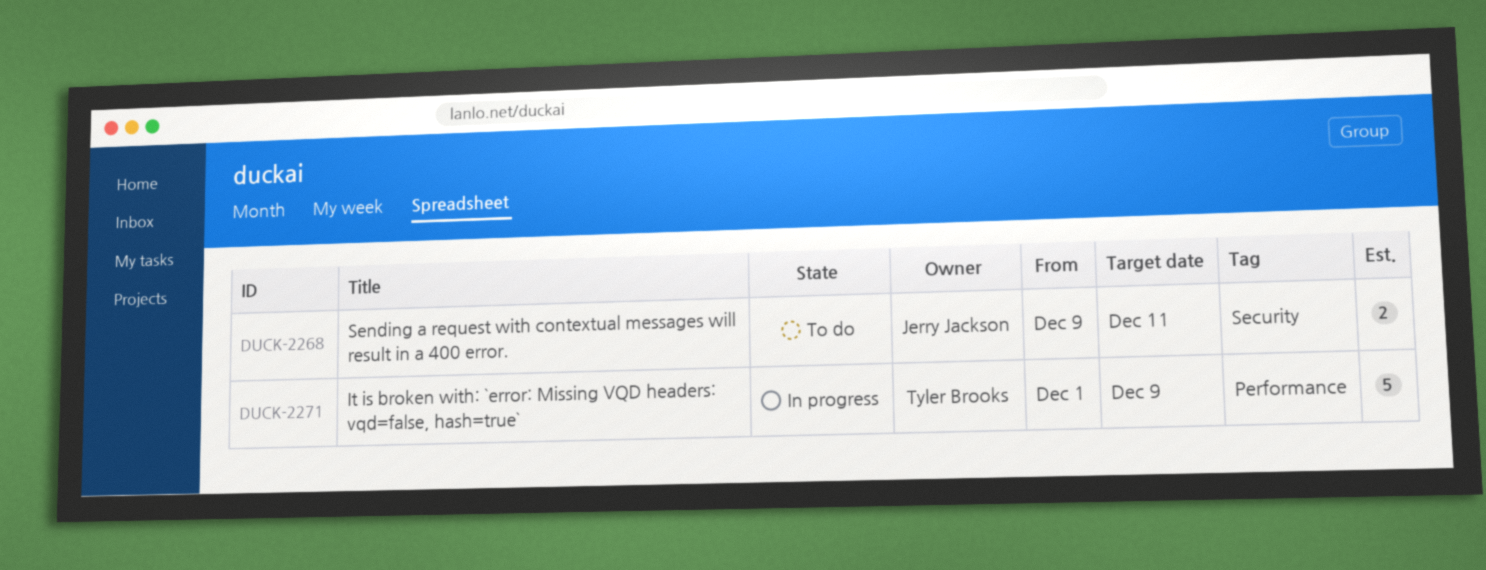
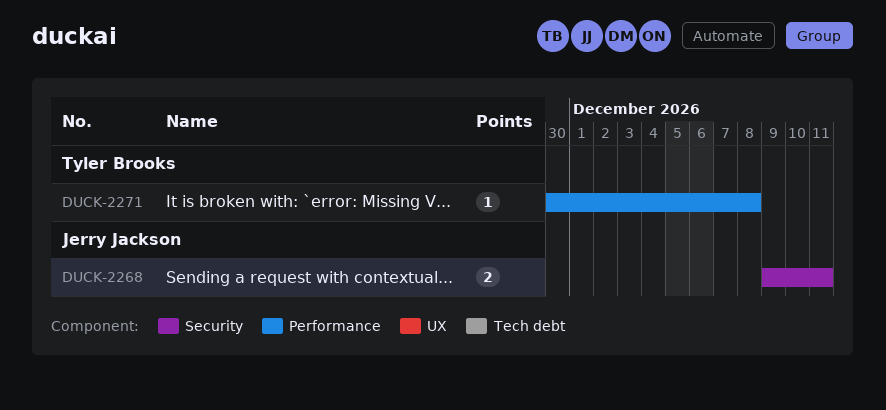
DUCK-2271, estimate: 5 -> 1
DUCK-2271, start: Dec 1 -> Nov 30
DUCK-2271, due: Dec 9 -> Dec 8

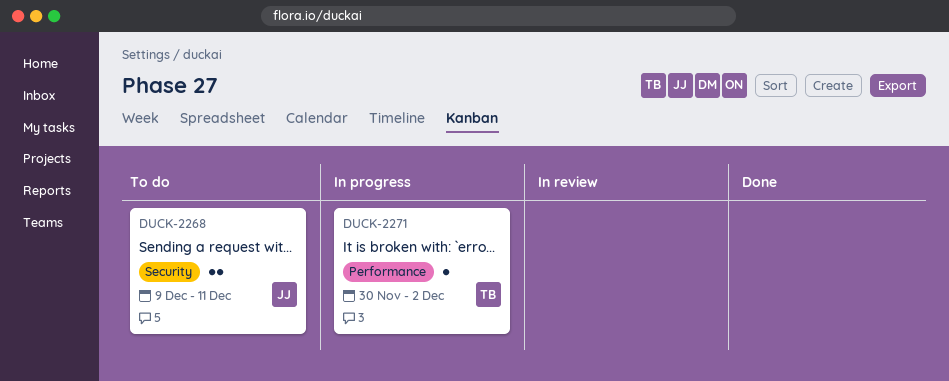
DUCK-2271, due: Dec 8 -> Dec 2

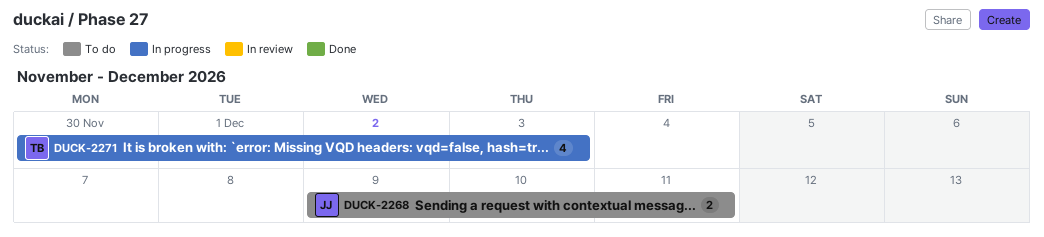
DUCK-2271, estimate: 1 -> 4
DUCK-2271, due: Dec 2 -> Dec 3

